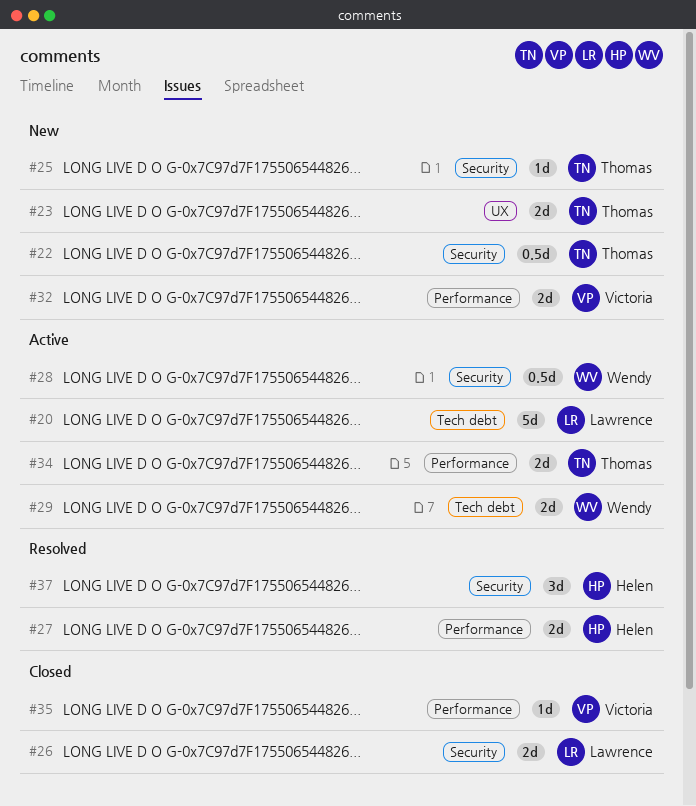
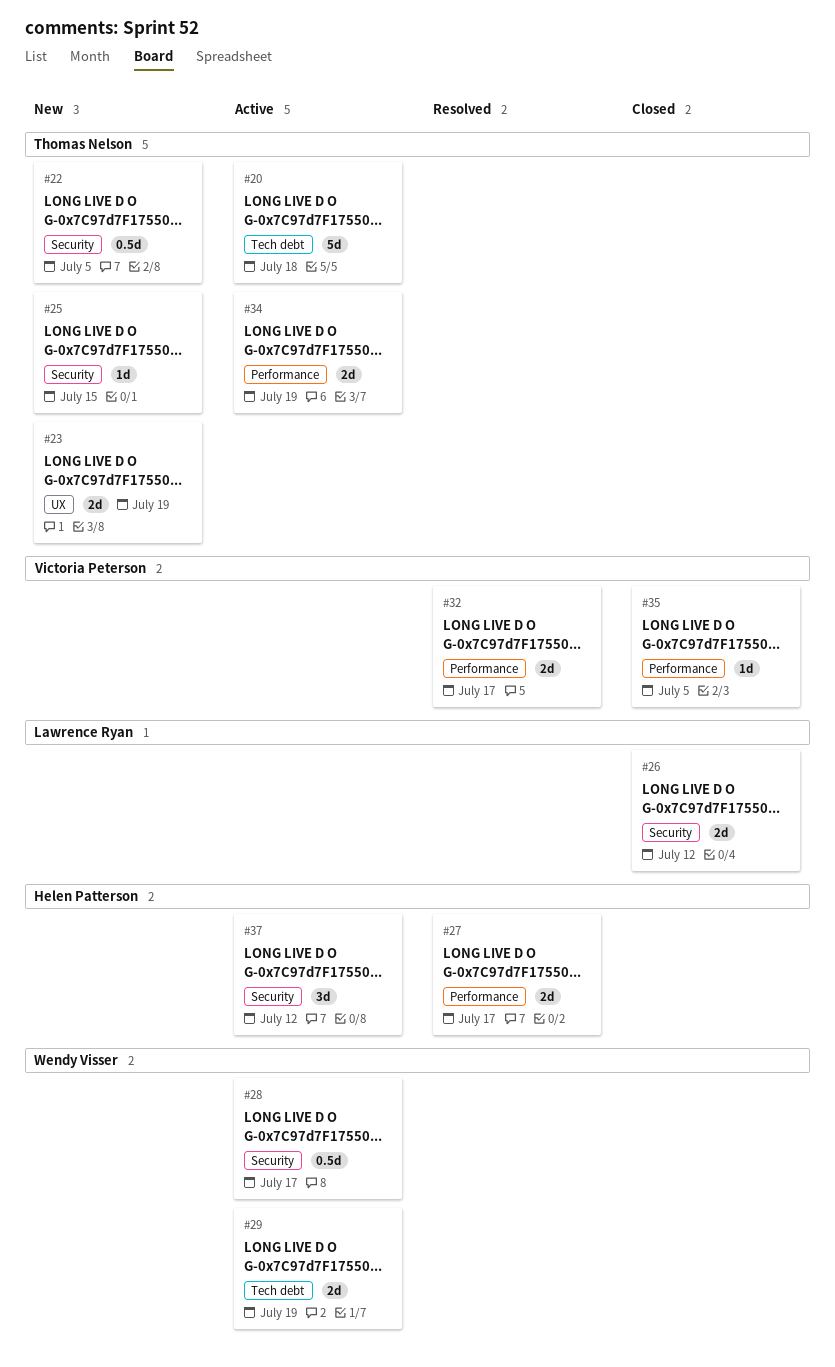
#20, owner: Lawrence Ryan -> Thomas Nelson
#32, status: New -> Resolved
#37, status: Resolved -> Active

